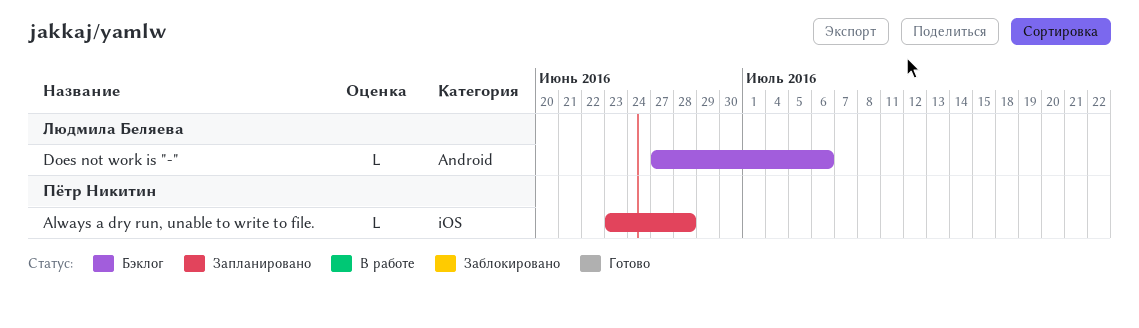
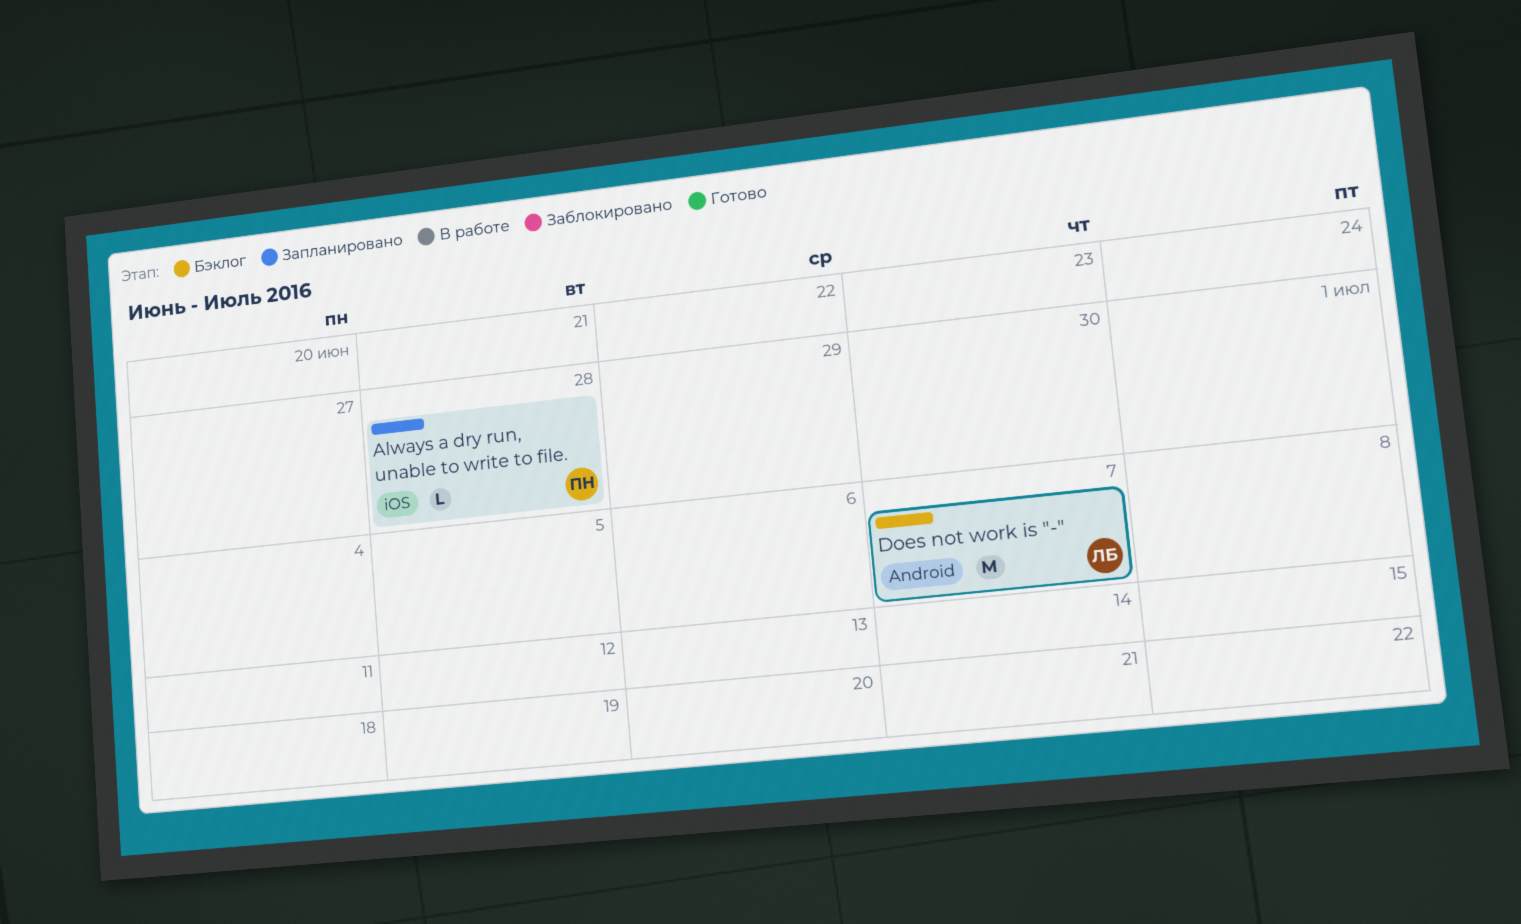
Does not work is "-", estimate: L -> M
Does not work is "-", due: Jul 6 -> Jul 7

